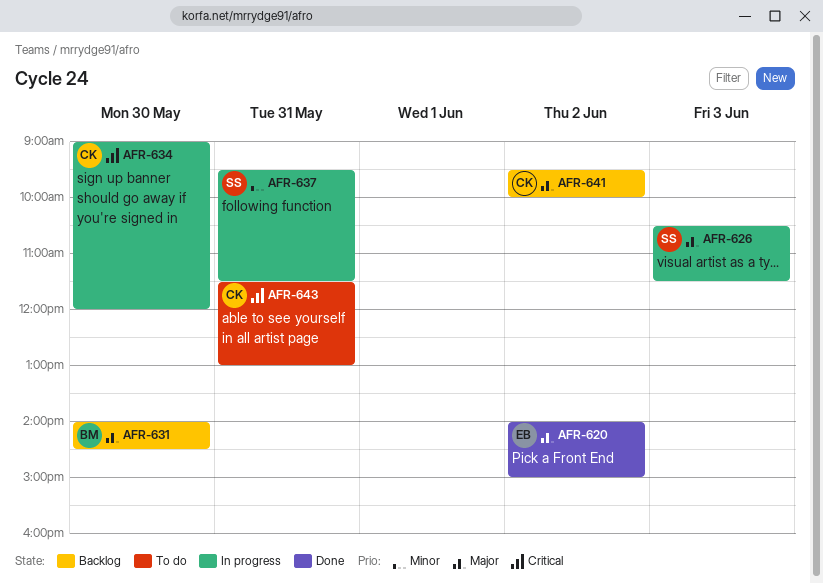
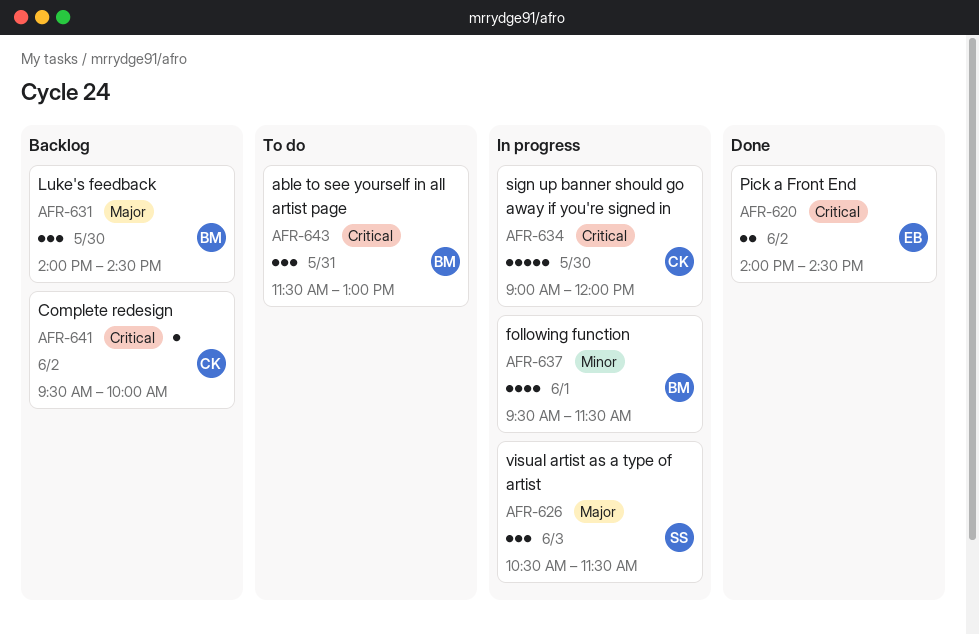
AFR-620, priority: Major -> Critical
AFR-620, ends: 15:00 -> 14:30
AFR-637, owner: SS -> BM
AFR-637, day: May 31 -> Jun 1
AFR-641, priority: Major -> Critical
AFR-643, owner: CK -> BM

